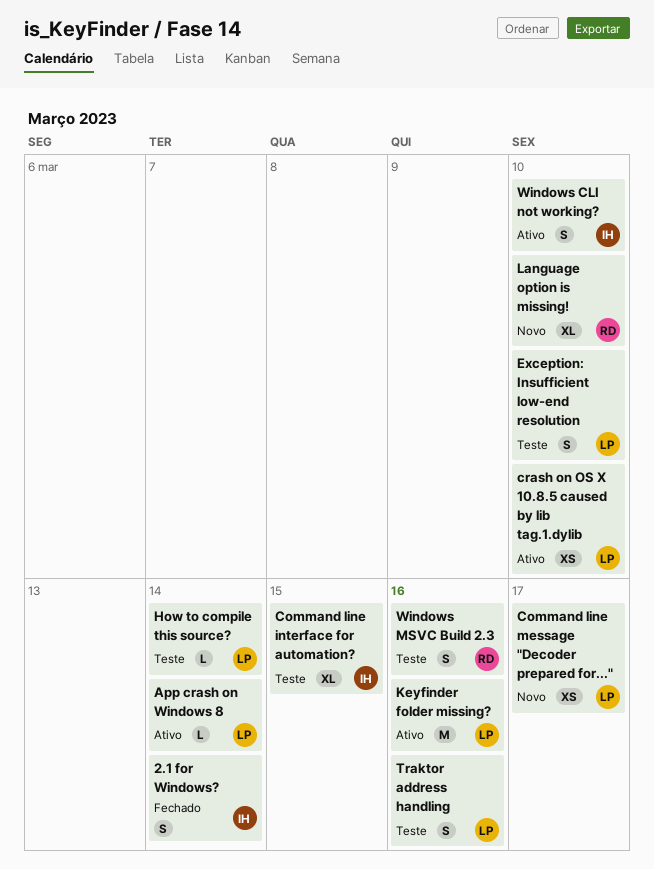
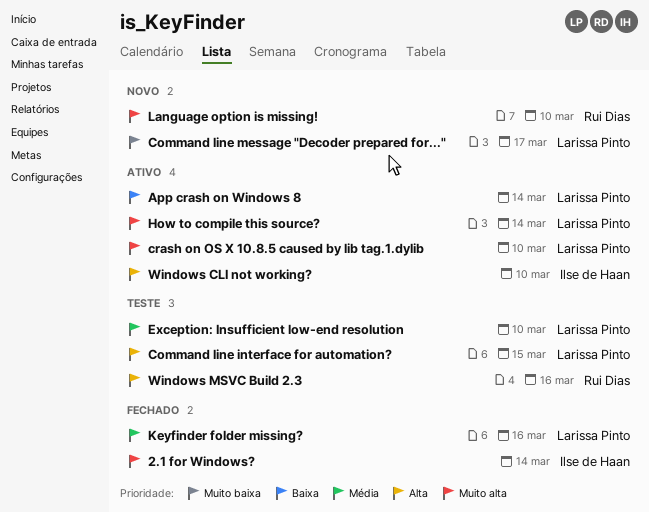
Command line interface for automation?, owner: Ilse de Haan -> Larissa Pinto
How to compile this source?, status: Teste -> Ativo
Keyfinder folder missing?, status: Ativo -> Fechado
Traktor address handling: present -> none

